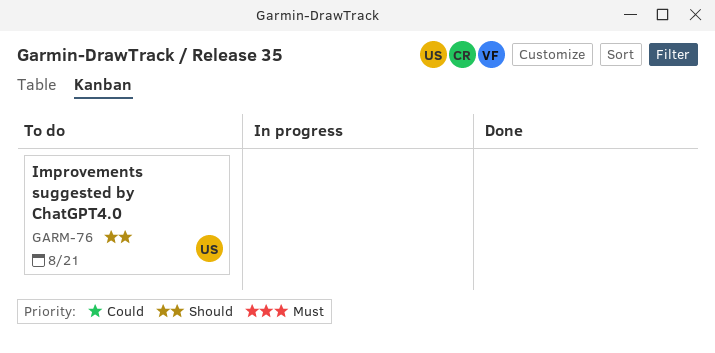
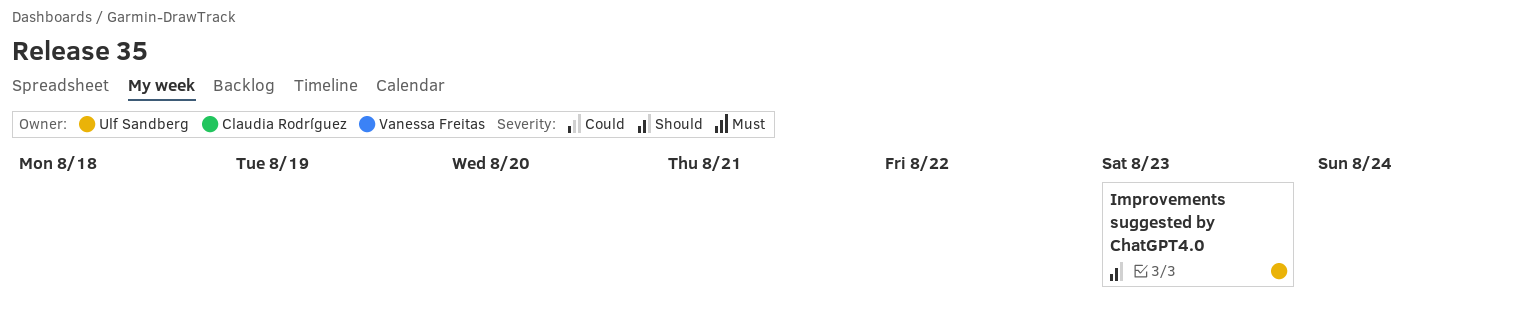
Improvements suggested by ChatGPT4.0, due: Aug 21 -> Aug 23

